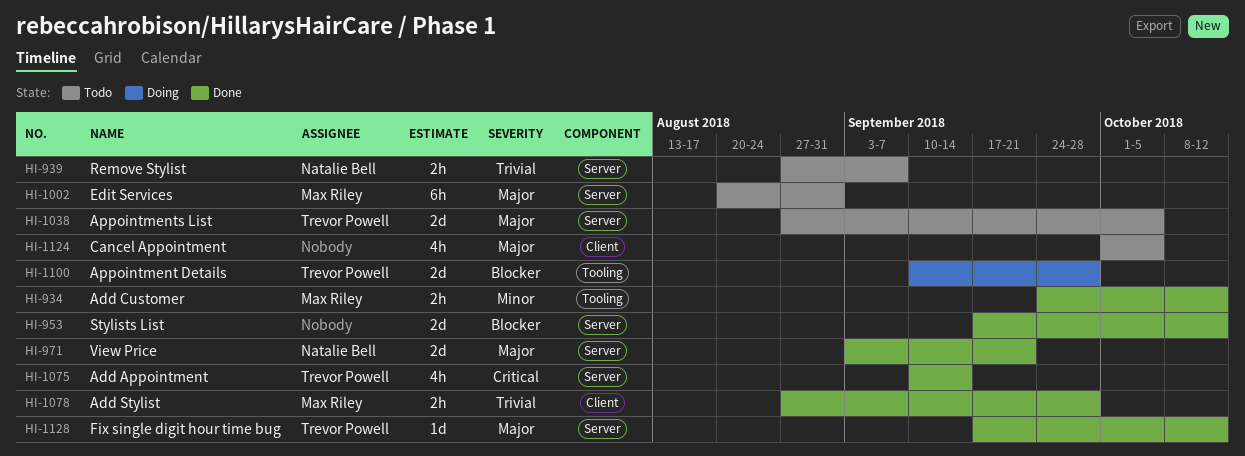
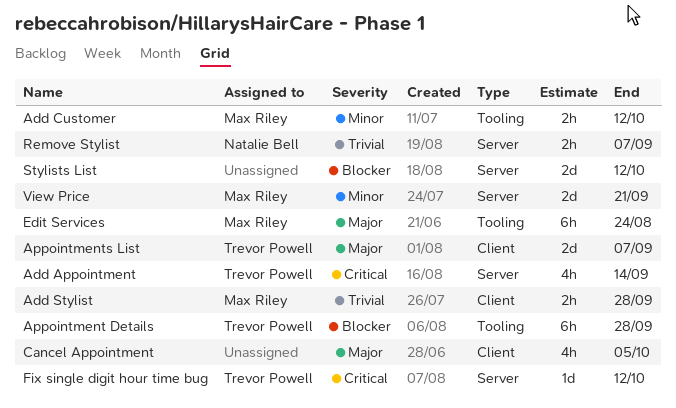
Appointment Details, estimate: 2d -> 6h
Appointments List, label: Server -> Client
Appointments List, due: Oct 5 -> Sep 7
Edit Services, label: Server -> Tooling
Edit Services, due: Aug 31 -> Aug 24
Fix single digit hour time bug, priority: Major -> Critical
View Price, owner: Natalie Bell -> Max Riley
View Price, priority: Major -> Minor

